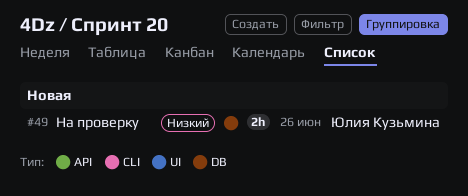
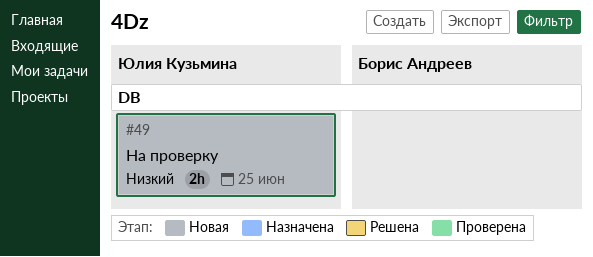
#49, due: Jun 26 -> Jun 25

